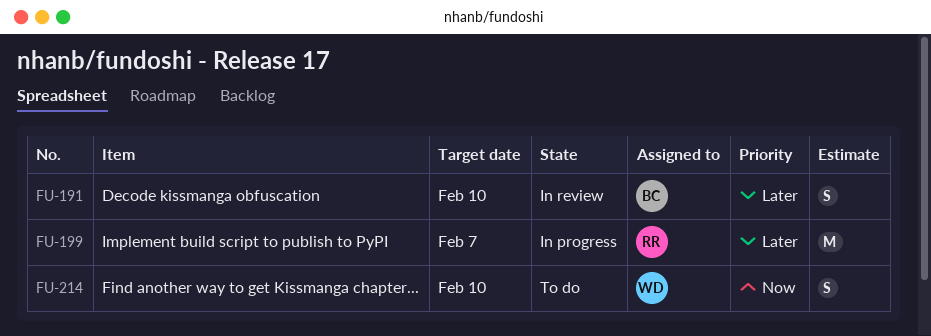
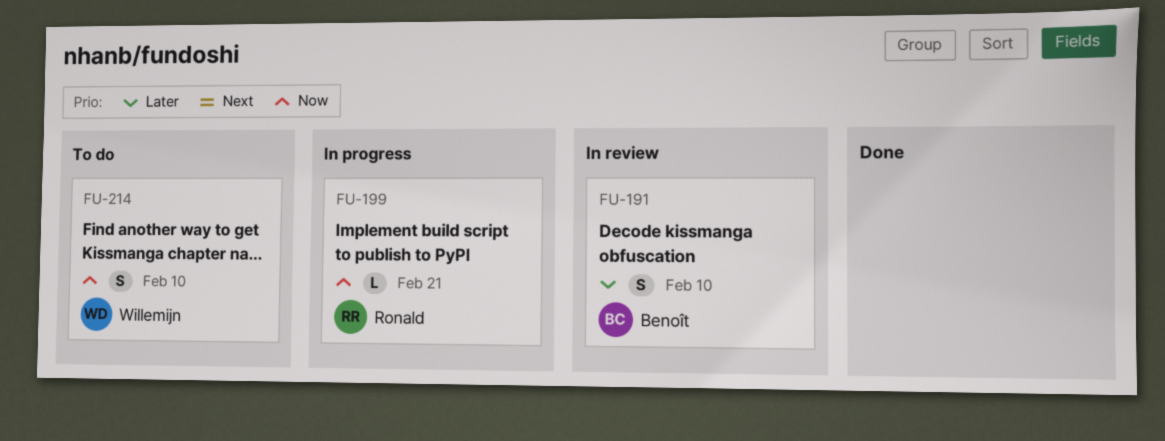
FU-199, priority: Later -> Now
FU-199, estimate: M -> L
FU-199, due: Feb 7 -> Feb 21

